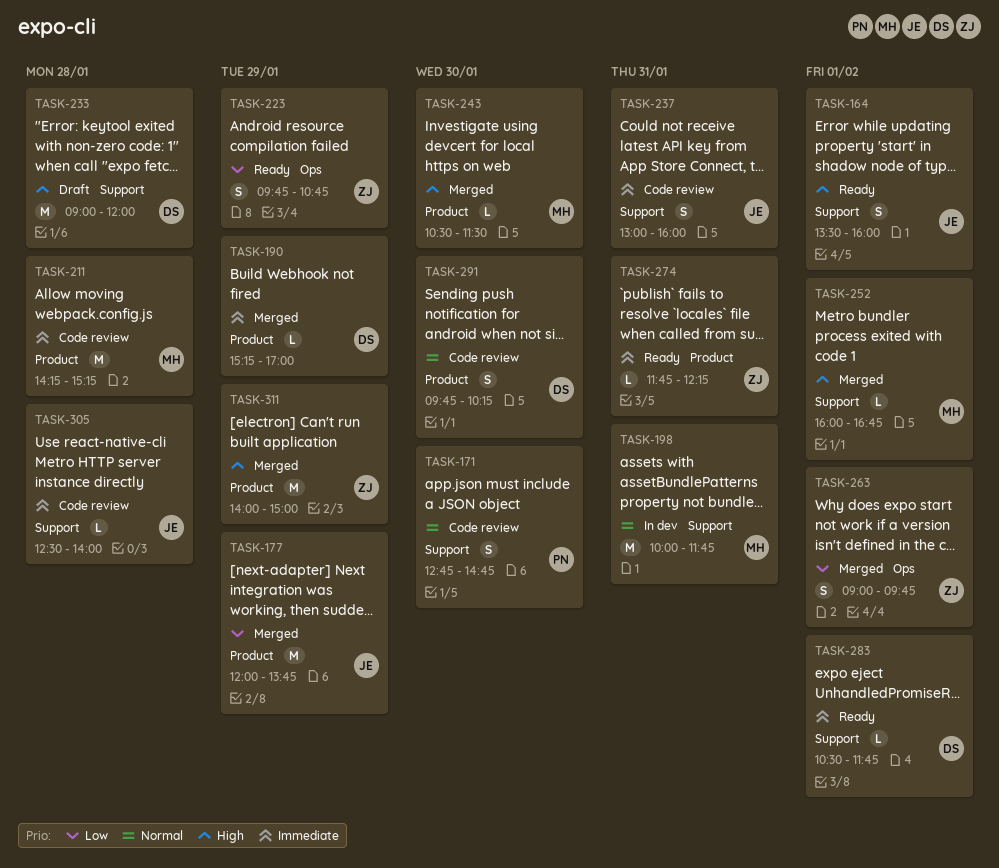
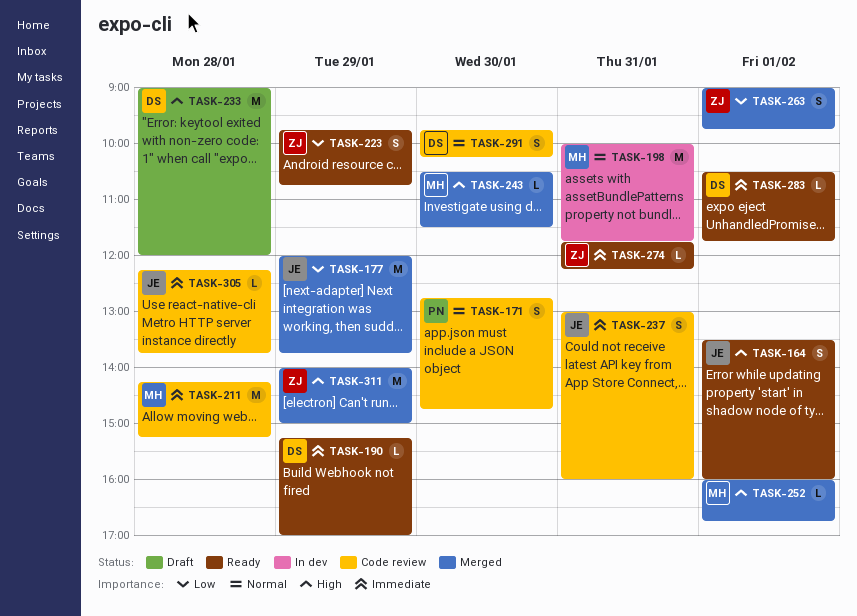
TASK-190, status: Merged -> Ready
TASK-305, begins: 12:30 -> 12:15
TASK-305, ends: 14:00 -> 13:45

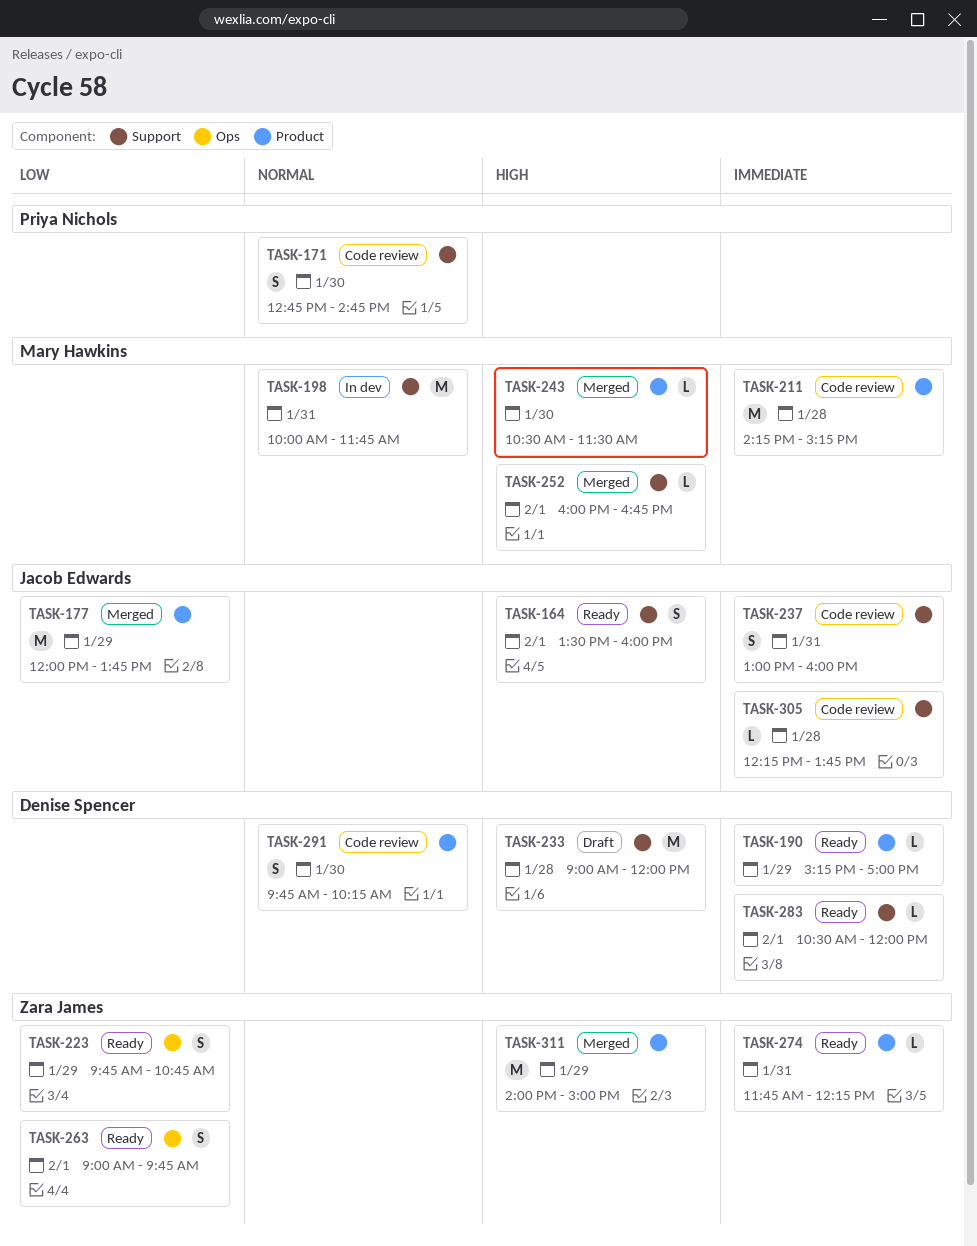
TASK-263, status: Merged -> Ready
TASK-283, ends: 11:45 -> 12:00

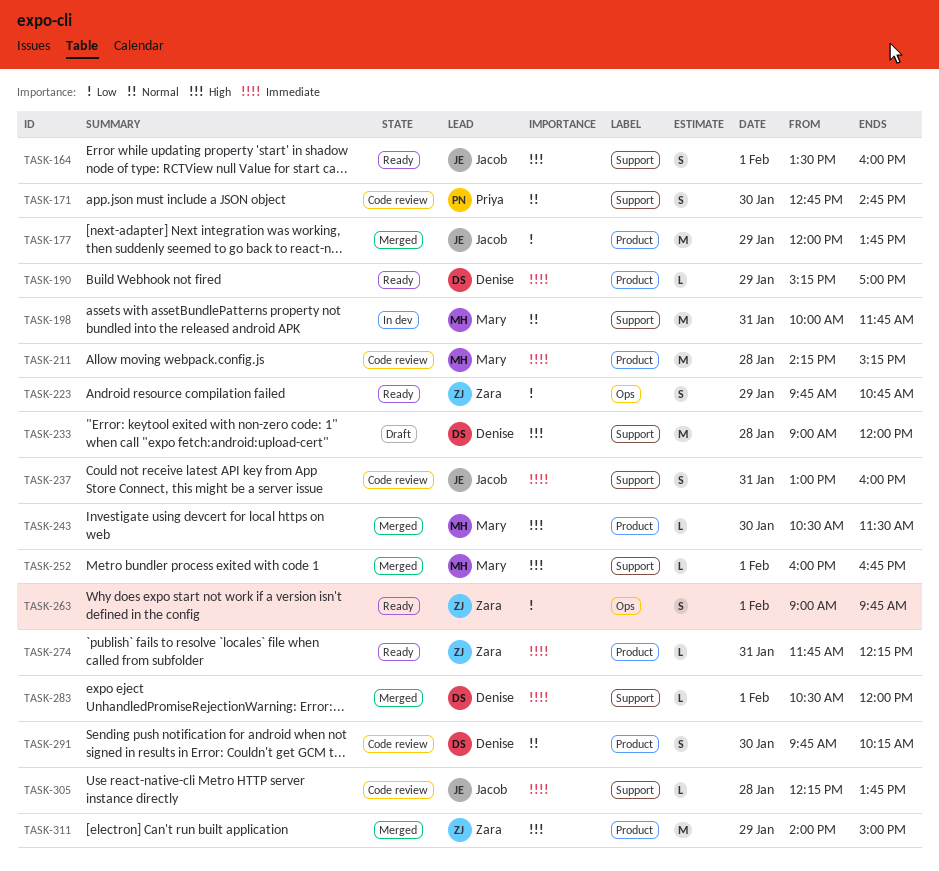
TASK-283, status: Ready -> Merged

